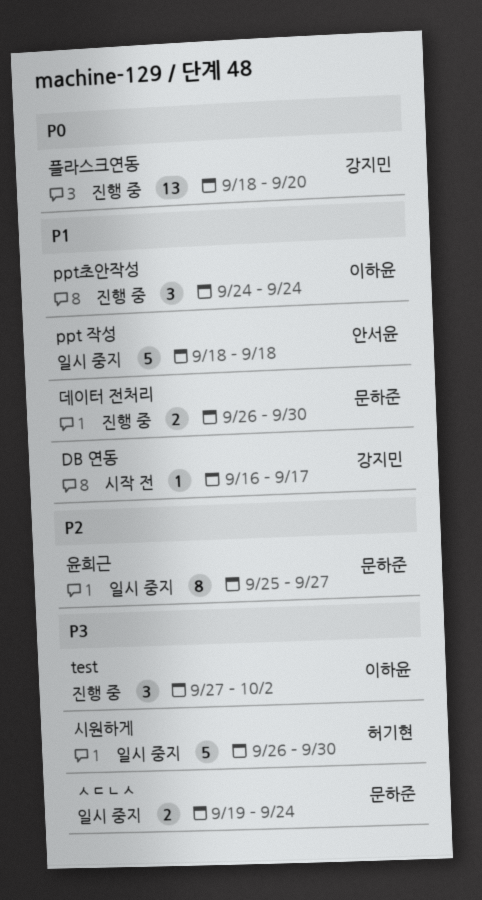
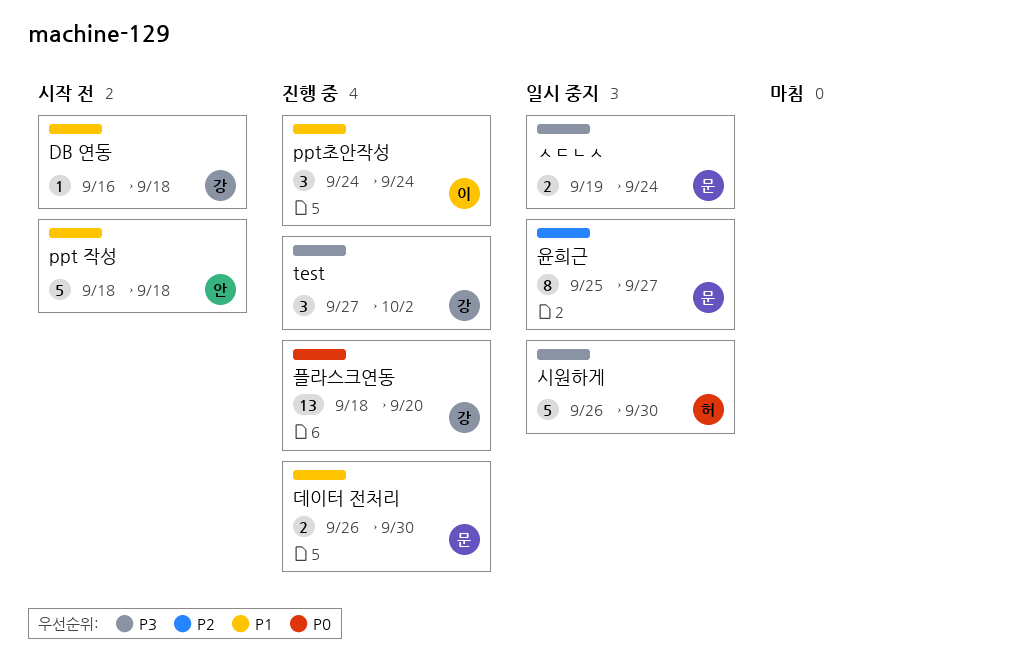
DB 연동, due: Sep 17 -> Sep 18
ppt 작성, status: 일시 중지 -> 시작 전
test, owner: 이하윤 -> 강지민

